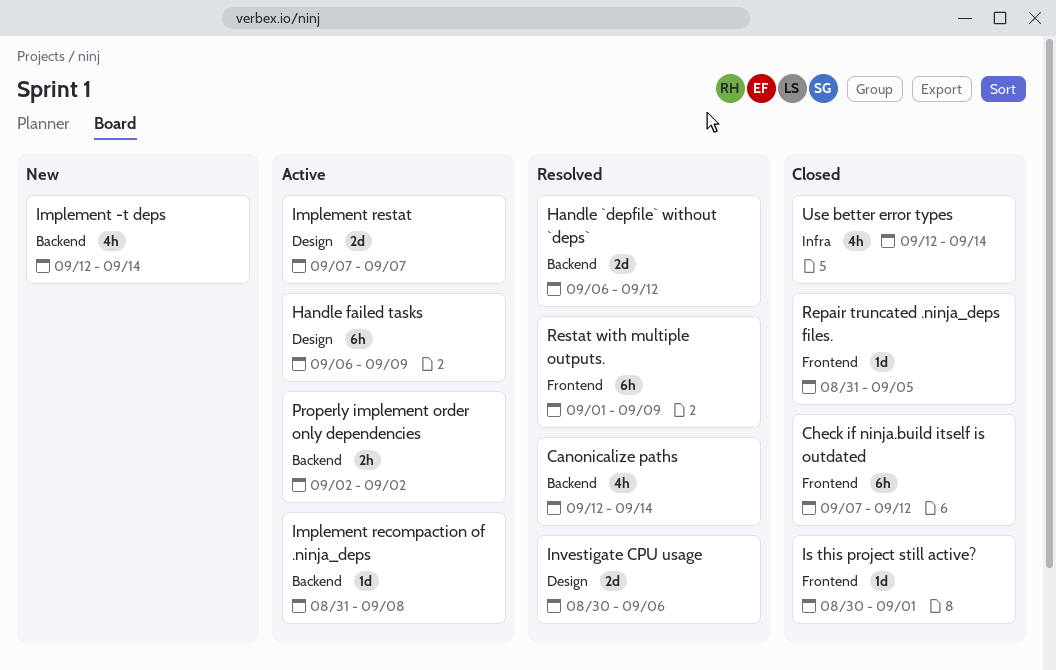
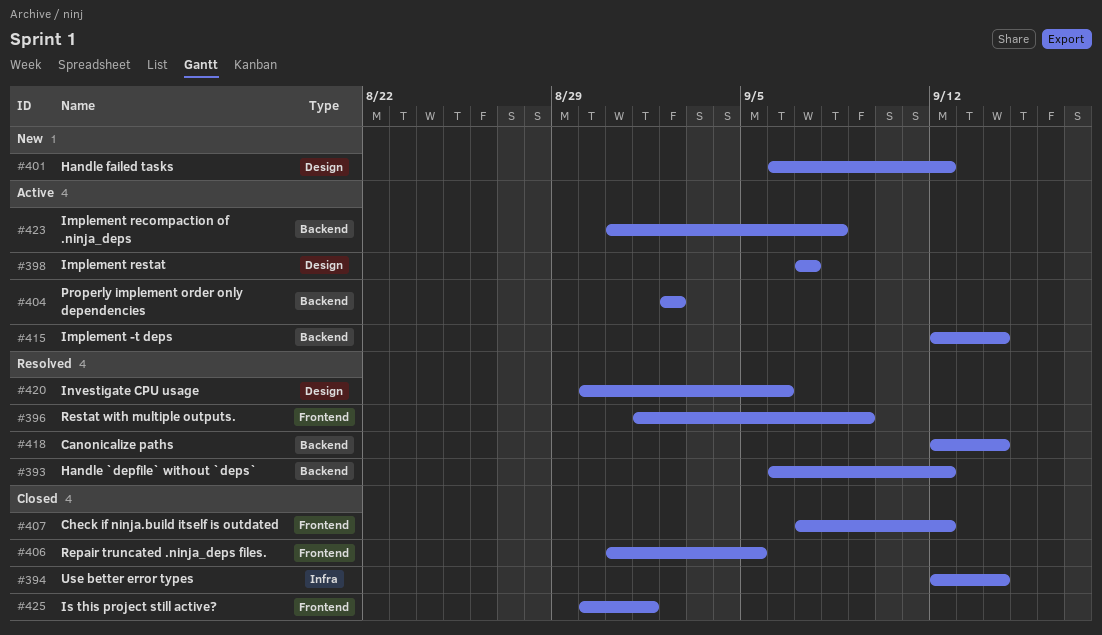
Handle failed tasks, status: Active -> New
Handle failed tasks, due: Sep 9 -> Sep 12
Implement -t deps, status: New -> Active

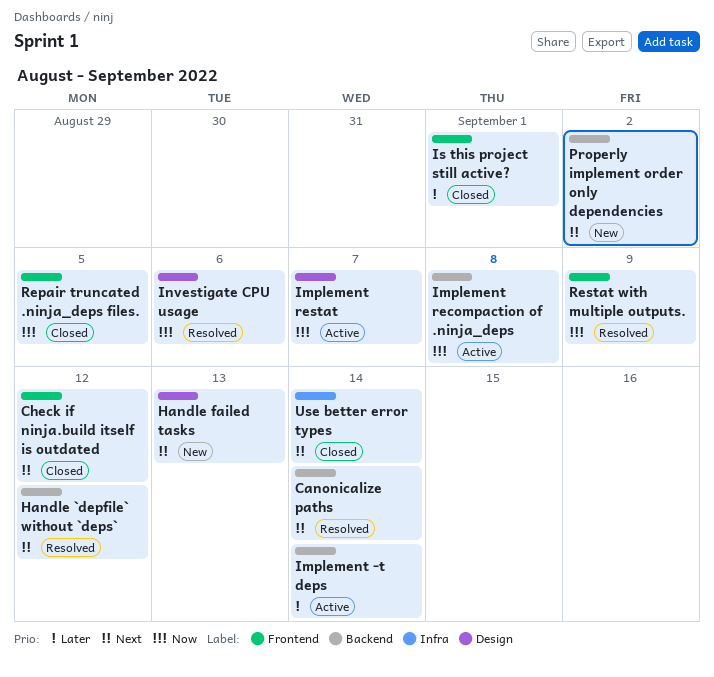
Handle failed tasks, due: Sep 12 -> Sep 13
Properly implement order only dependencies, status: Active -> New

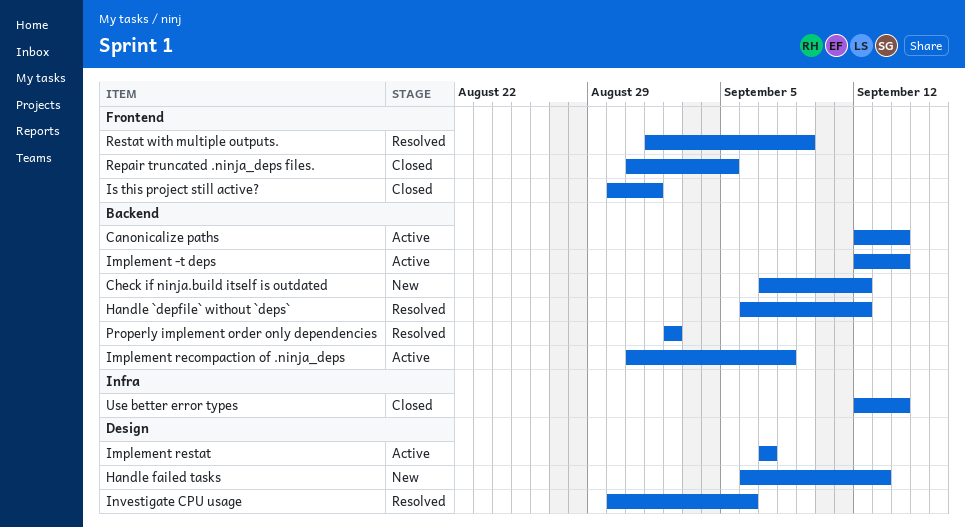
Canonicalize paths, status: Resolved -> Active
Check if ninja.build itself is outdated, status: Closed -> New
Check if ninja.build itself is outdated, label: Frontend -> Backend
Properly implement order only dependencies, status: New -> Resolved

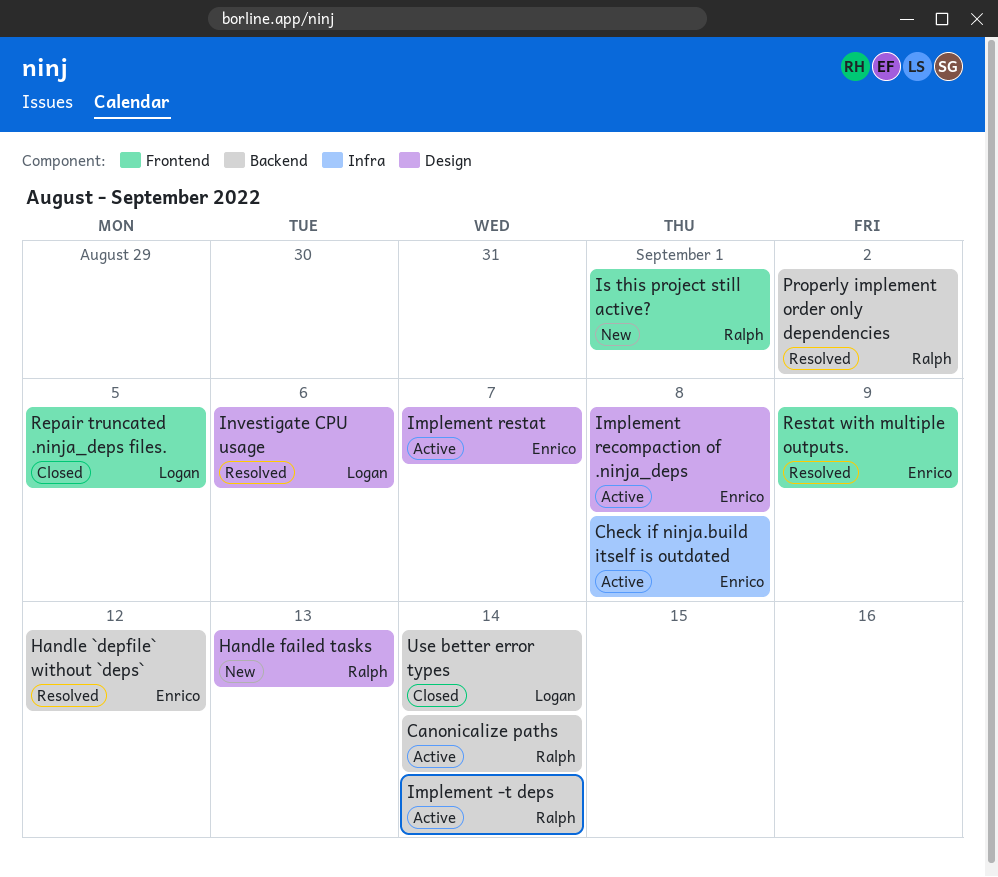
Check if ninja.build itself is outdated, status: New -> Active
Check if ninja.build itself is outdated, label: Backend -> Infra
Check if ninja.build itself is outdated, due: Sep 12 -> Sep 8
Implement recompaction of .ninja_deps, label: Backend -> Design
Is this project still active?, status: Closed -> New
Use better error types, label: Infra -> Backend

